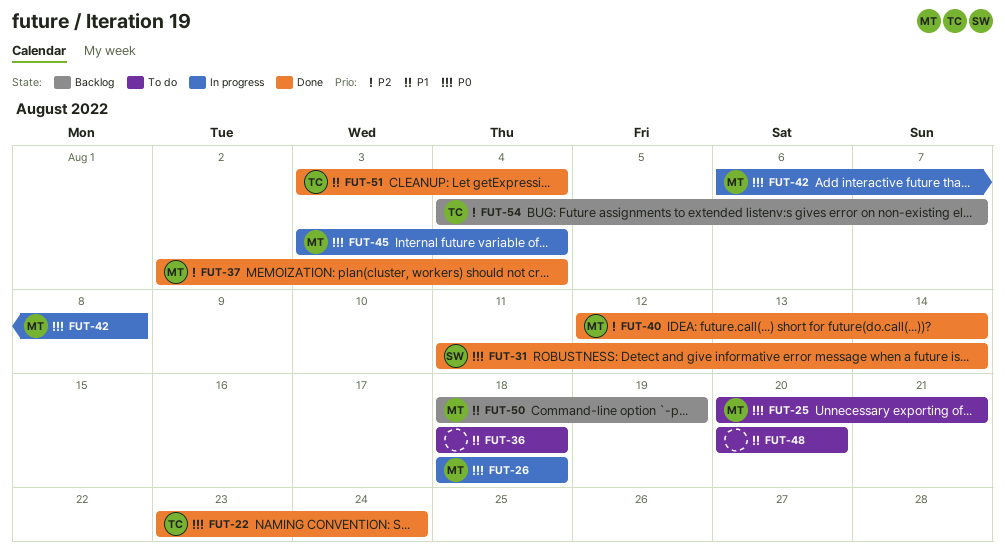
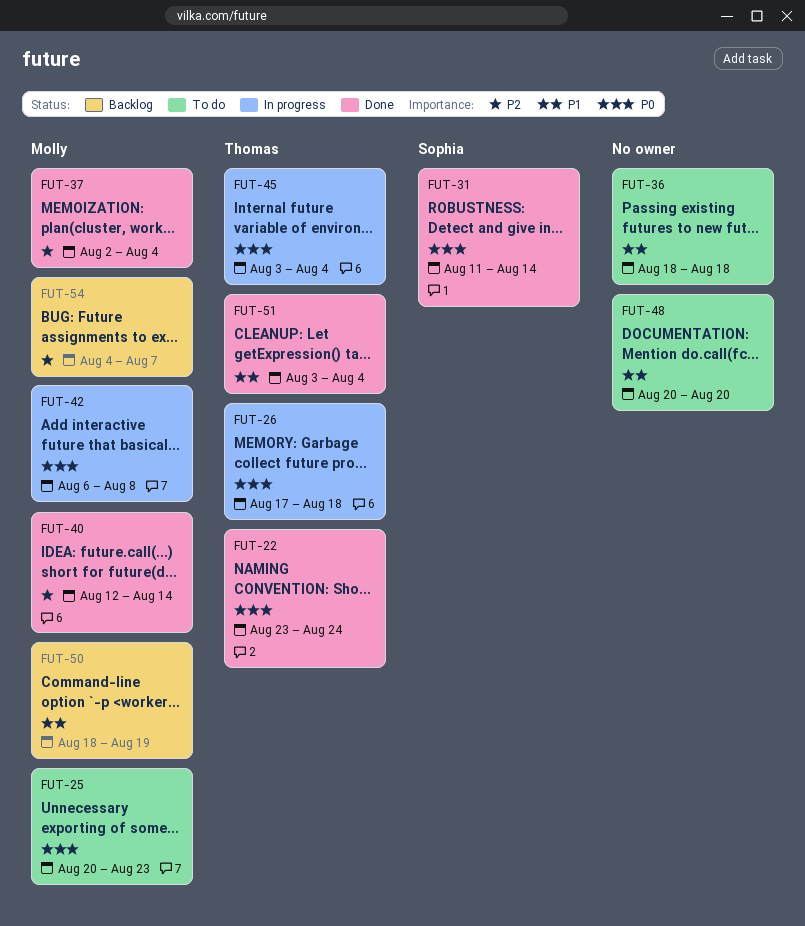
FUT-25, due: Aug 21 -> Aug 23
FUT-26, owner: Molly -> Thomas
FUT-26, start: Aug 18 -> Aug 17
FUT-45, owner: Molly -> Thomas
FUT-54, owner: Thomas -> Molly

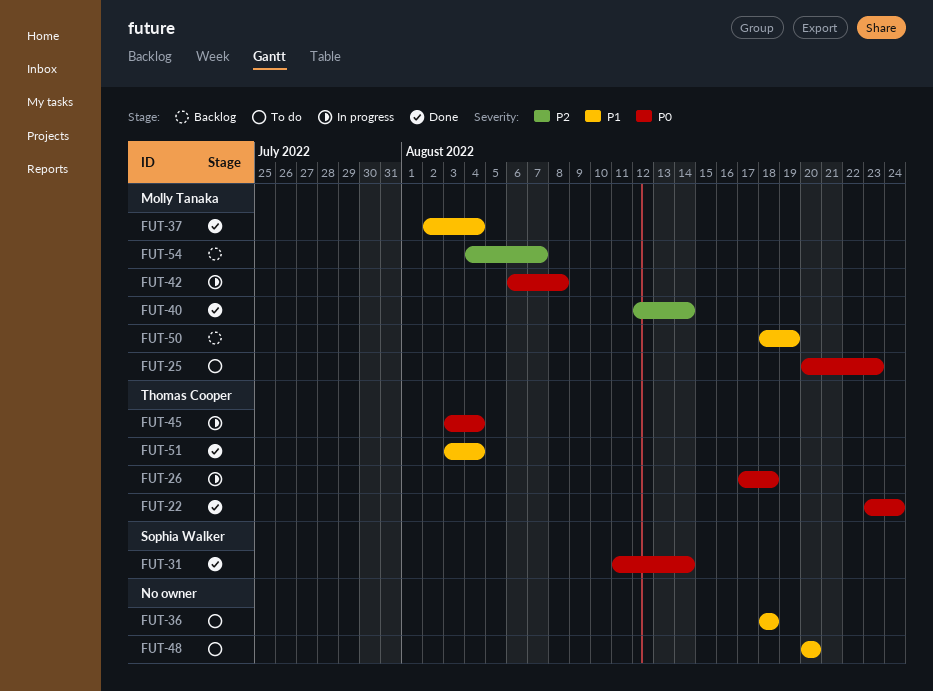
FUT-37, priority: P2 -> P1

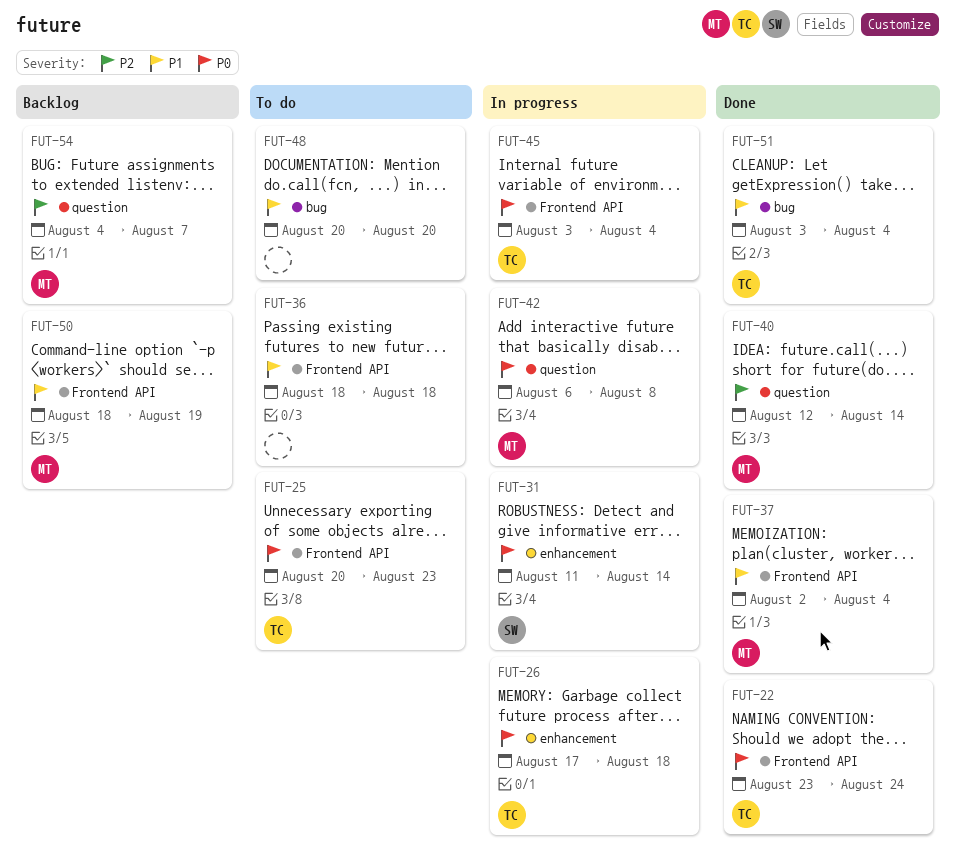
FUT-25, owner: Molly Tanaka -> Thomas Cooper
FUT-31, status: Done -> In progress

